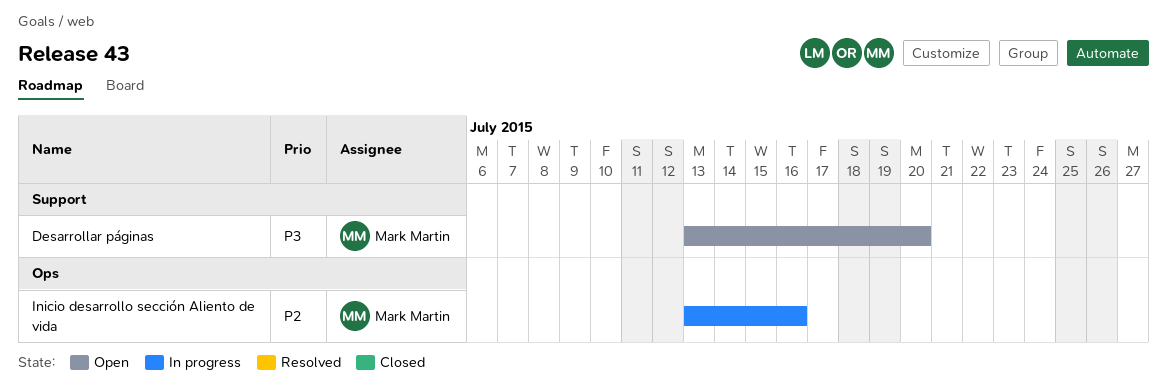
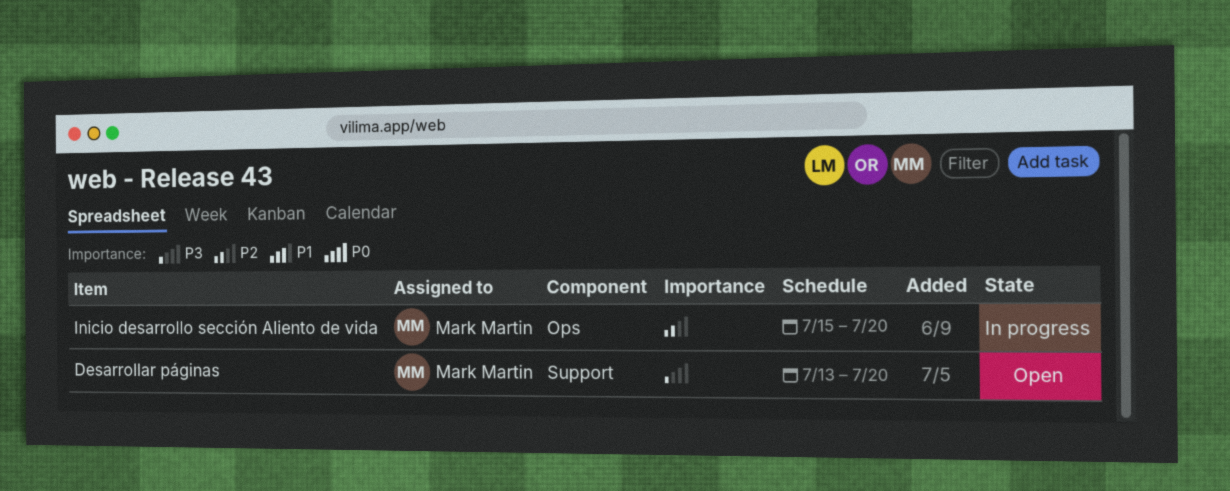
Inicio desarrollo sección Aliento de vida, start: Jul 13 -> Jul 15
Inicio desarrollo sección Aliento de vida, due: Jul 16 -> Jul 20

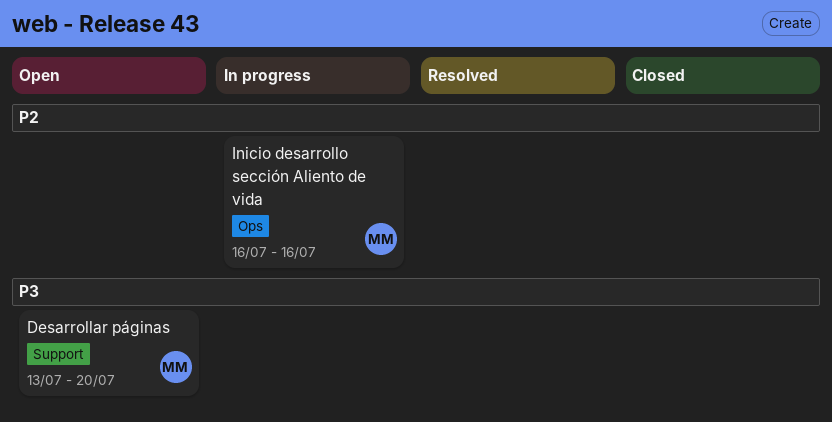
Inicio desarrollo sección Aliento de vida, start: Jul 15 -> Jul 16
Inicio desarrollo sección Aliento de vida, due: Jul 20 -> Jul 16

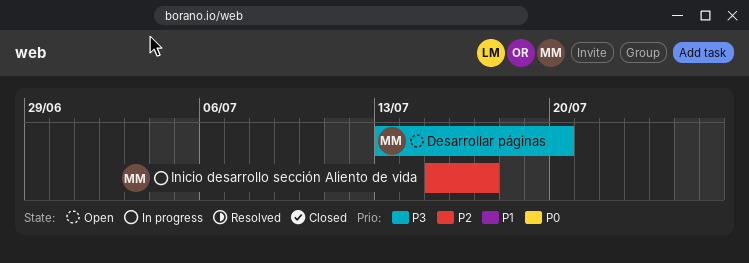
Inicio desarrollo sección Aliento de vida, start: Jul 16 -> Jul 15
Inicio desarrollo sección Aliento de vida, due: Jul 16 -> Jul 17

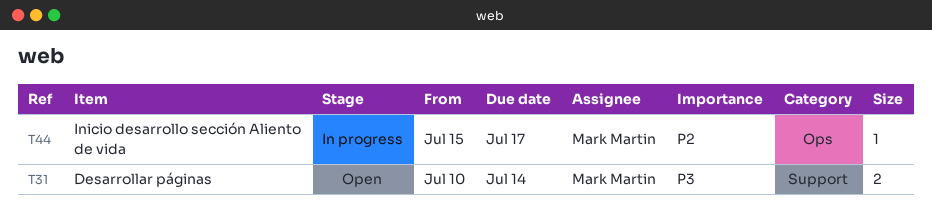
Desarrollar páginas, start: Jul 13 -> Jul 10
Desarrollar páginas, due: Jul 20 -> Jul 14

